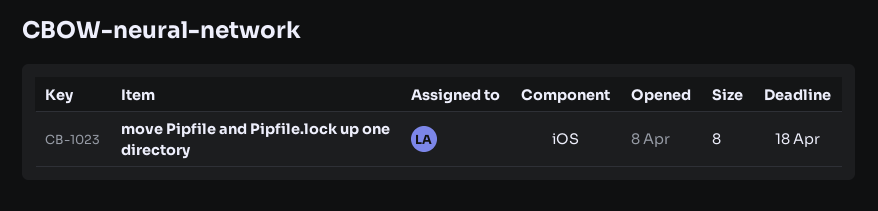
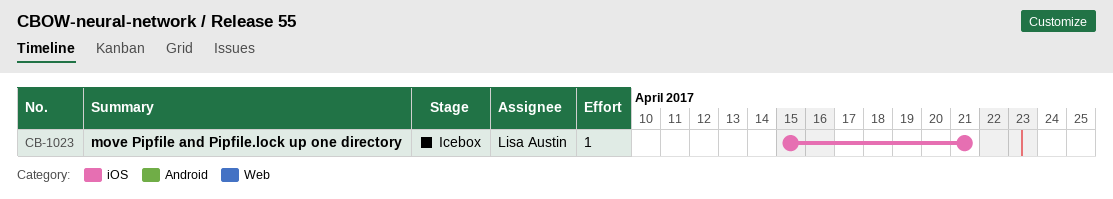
CB-1023, estimate: 8 -> 1
CB-1023, due: Apr 18 -> Apr 21

